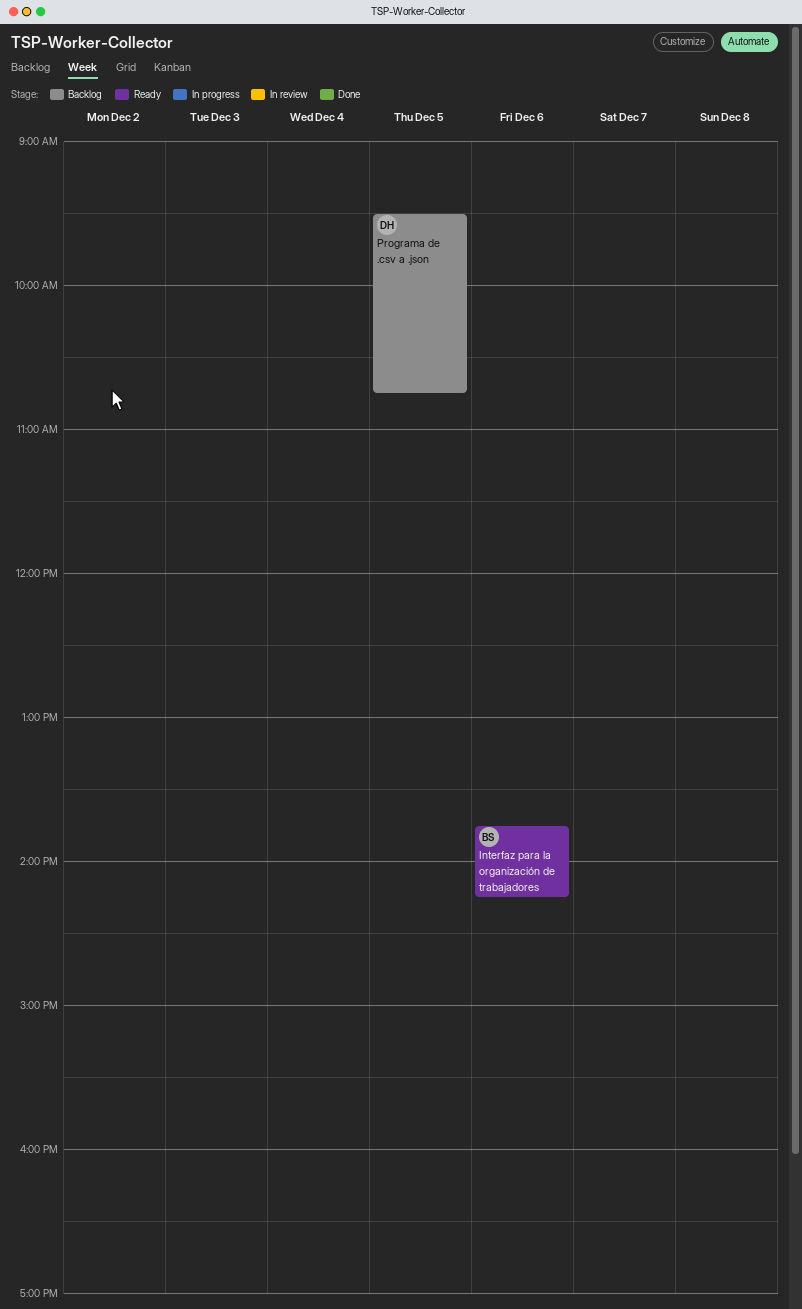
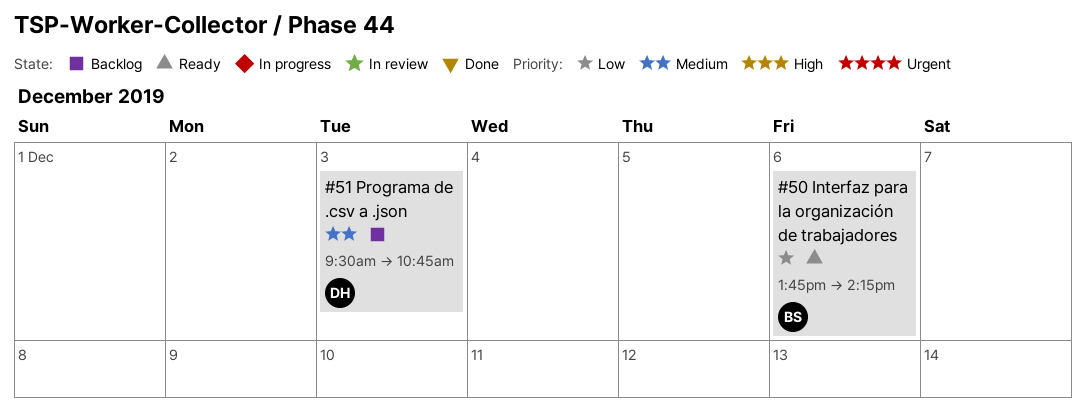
Programa de .csv a .json, day: Dec 5 -> Dec 3

